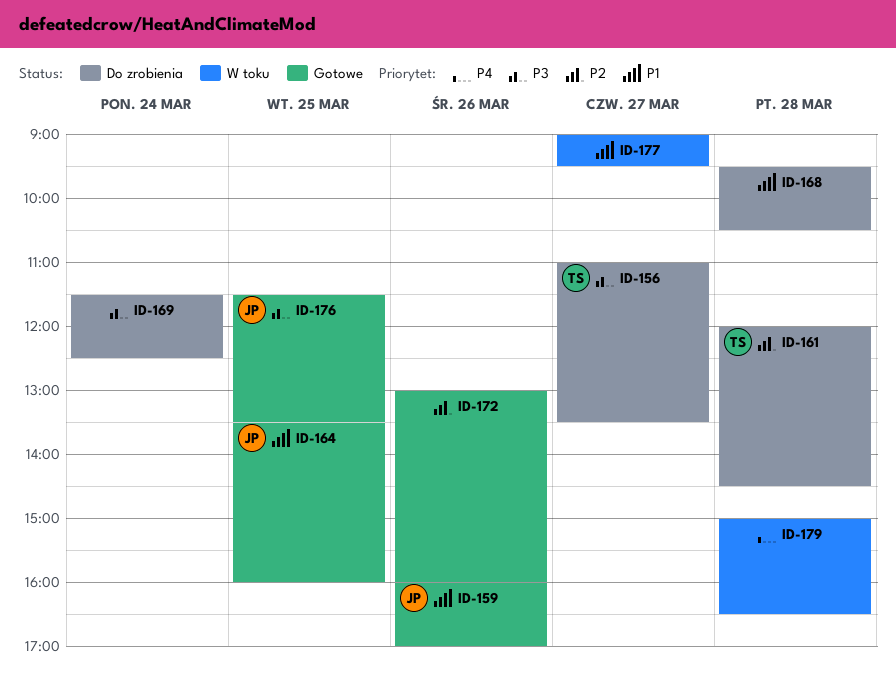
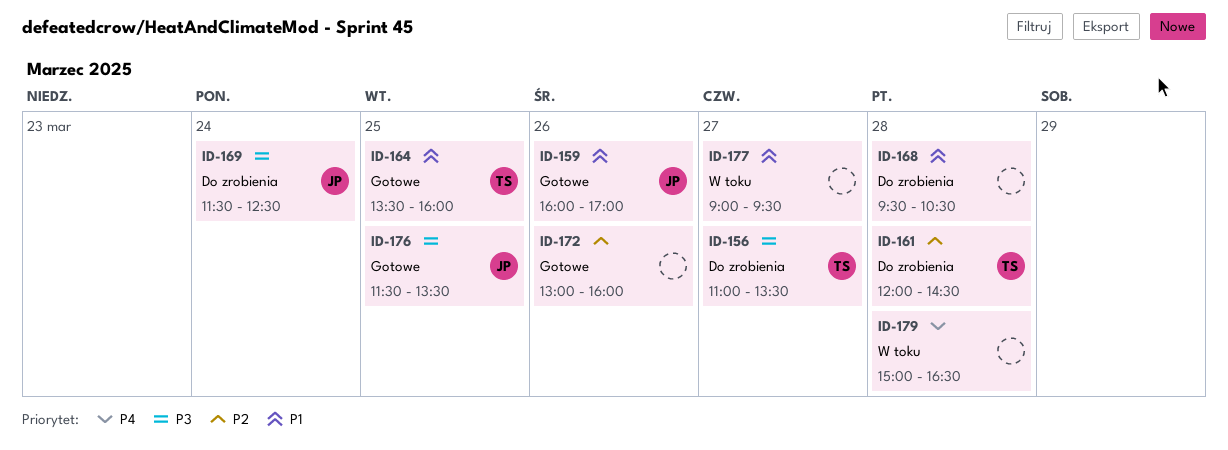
ID-164, owner: JP -> TS
ID-169, owner: none -> JP

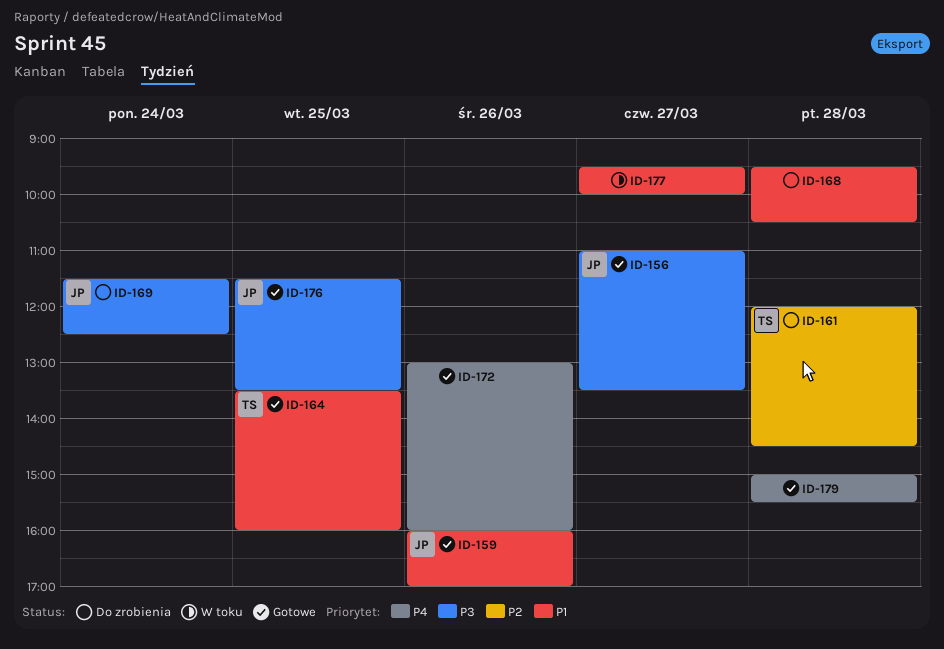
ID-156, status: Do zrobienia -> Gotowe
ID-156, owner: TS -> JP
ID-172, priority: P2 -> P4
ID-177, begins: 09:00 -> 09:30
ID-177, ends: 09:30 -> 10:00
ID-179, status: W toku -> Gotowe
ID-179, ends: 16:30 -> 15:30

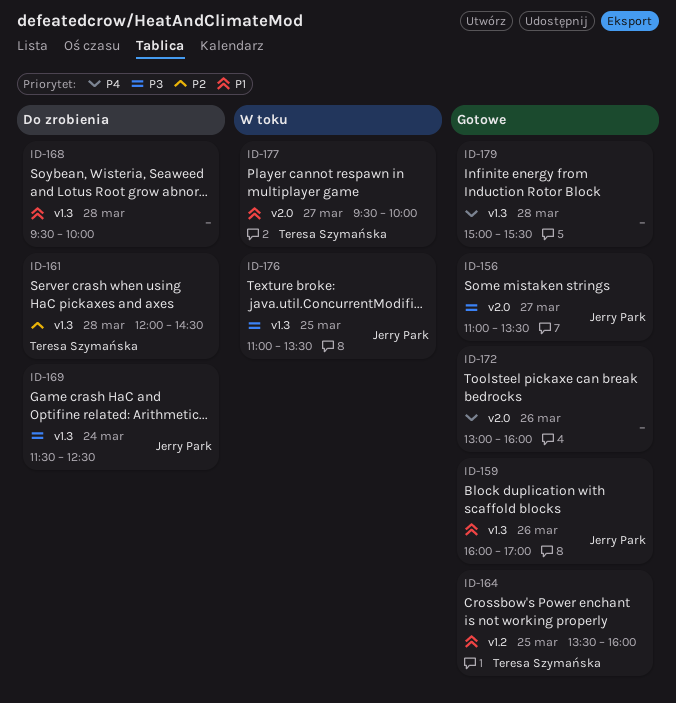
ID-168, ends: 10:30 -> 10:00
ID-176, status: Gotowe -> W toku
ID-176, begins: 11:30 -> 11:00
ID-177, owner: none -> Teresa Szymańska

